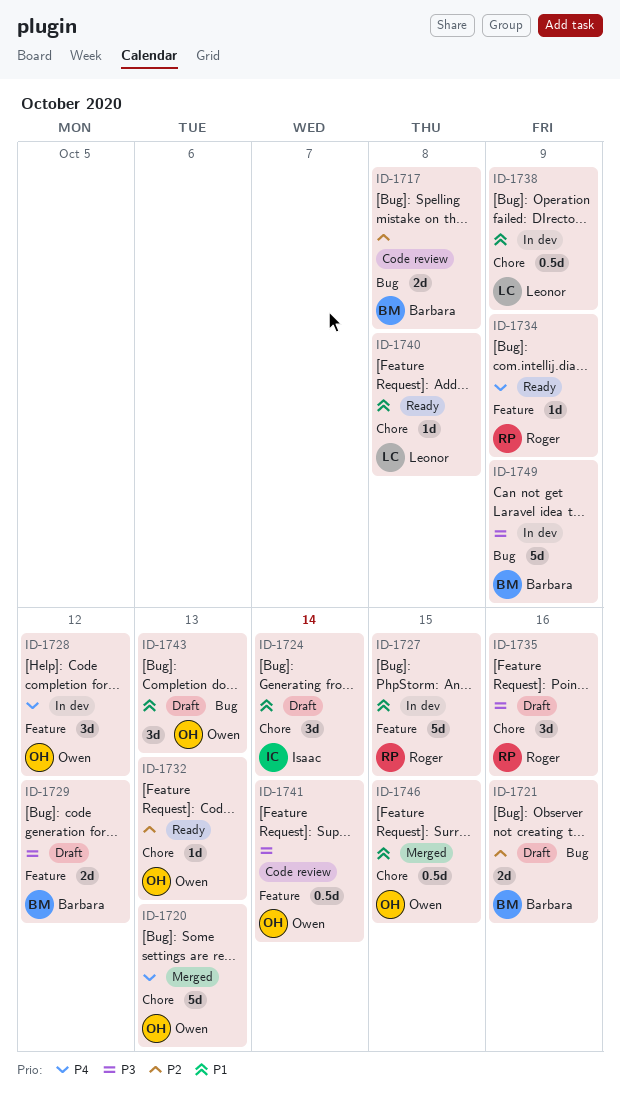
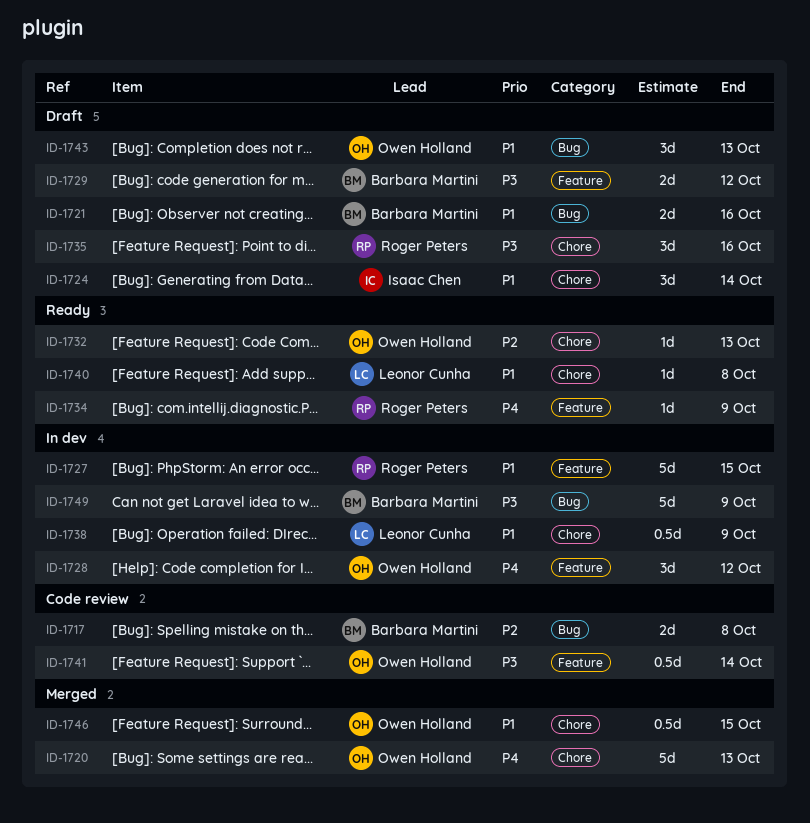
ID-1721, priority: P2 -> P1

